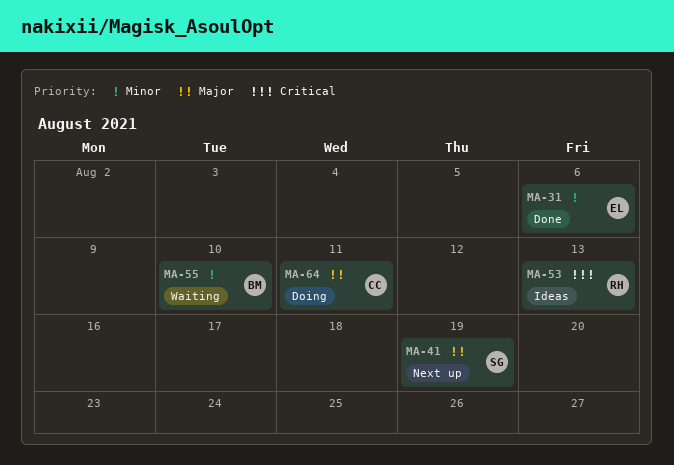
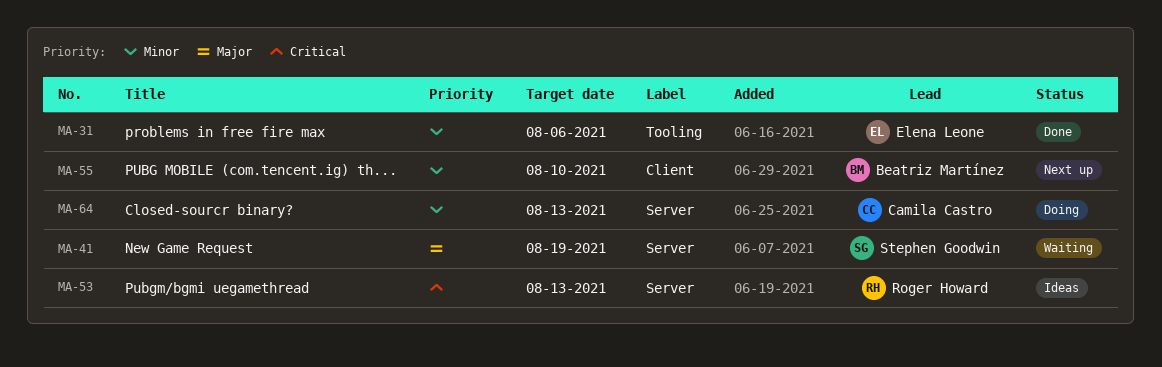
MA-41, status: Next up -> Waiting
MA-55, status: Waiting -> Next up
MA-64, priority: Major -> Minor
MA-64, due: Aug 11 -> Aug 13

